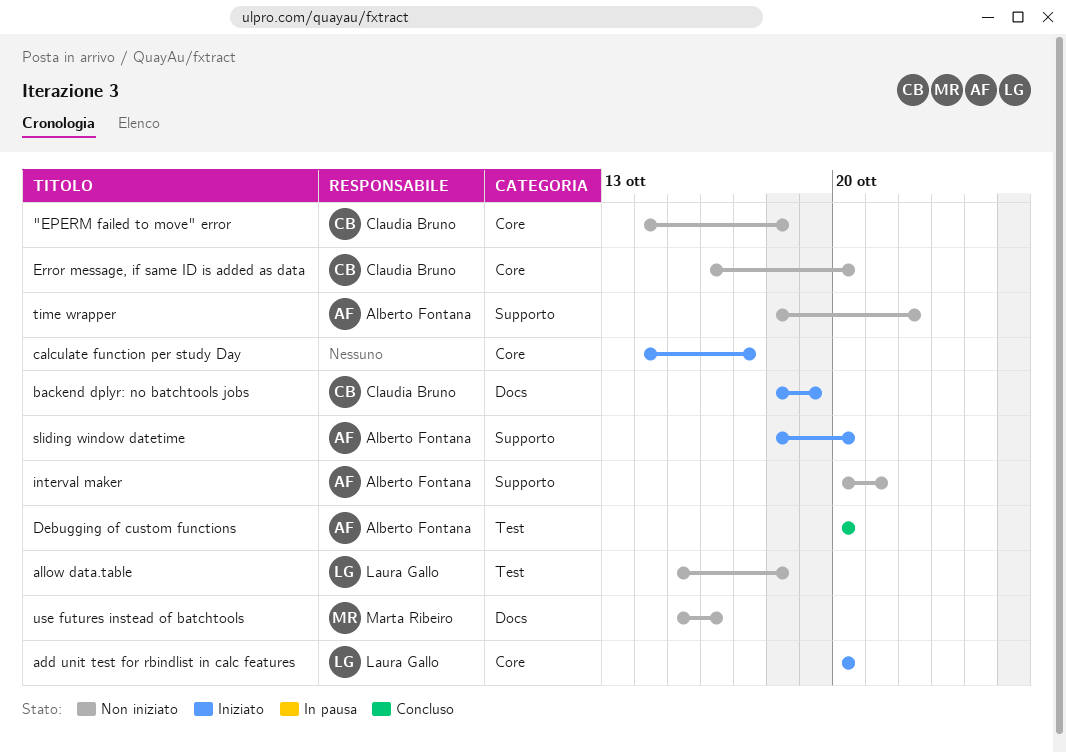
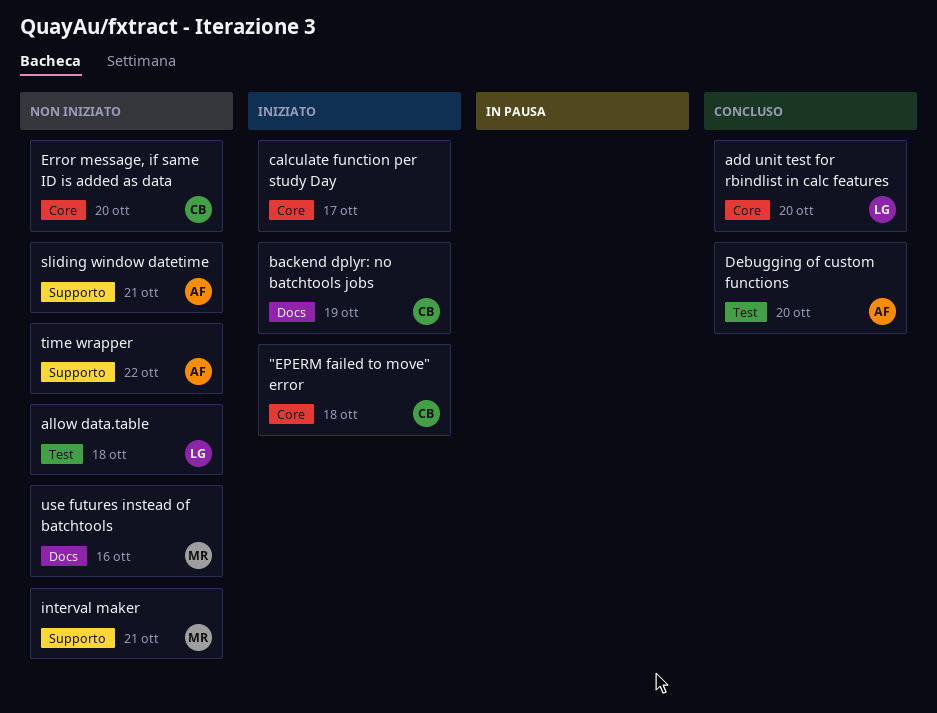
"EPERM failed to move" error, status: Non iniziato -> Iniziato
add unit test for rbindlist in calc features, status: Iniziato -> Concluso
interval maker, owner: Alberto Fontana -> Marta Ribeiro
sliding window datetime, status: Iniziato -> Non iniziato
sliding window datetime, due: Oct 20 -> Oct 21

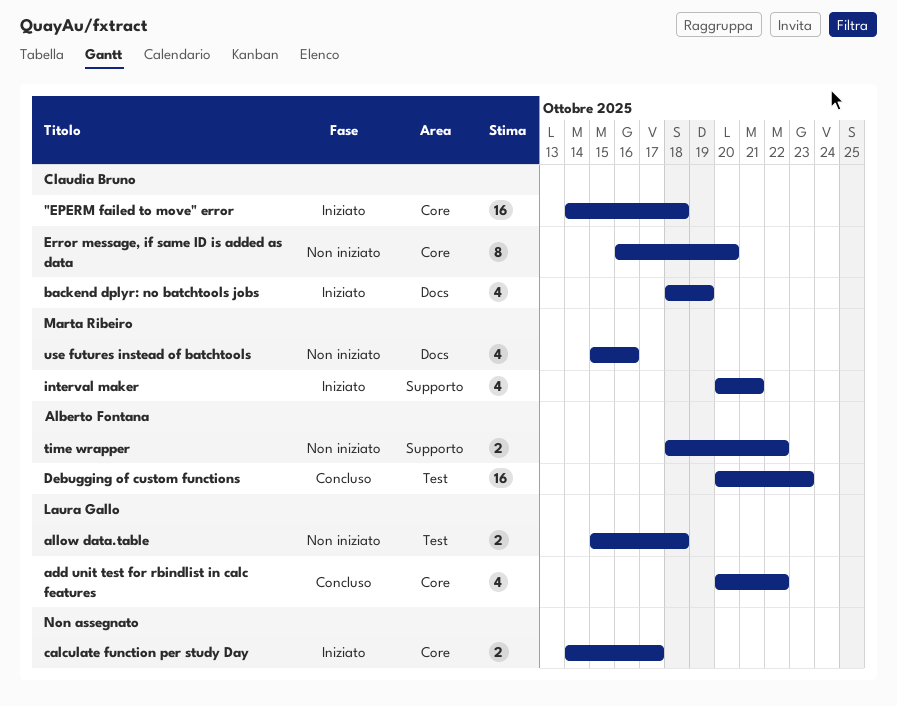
add unit test for rbindlist in calc features, due: Oct 20 -> Oct 22
Debugging of custom functions, due: Oct 20 -> Oct 23
interval maker, status: Non iniziato -> Iniziato
sliding window datetime: present -> none

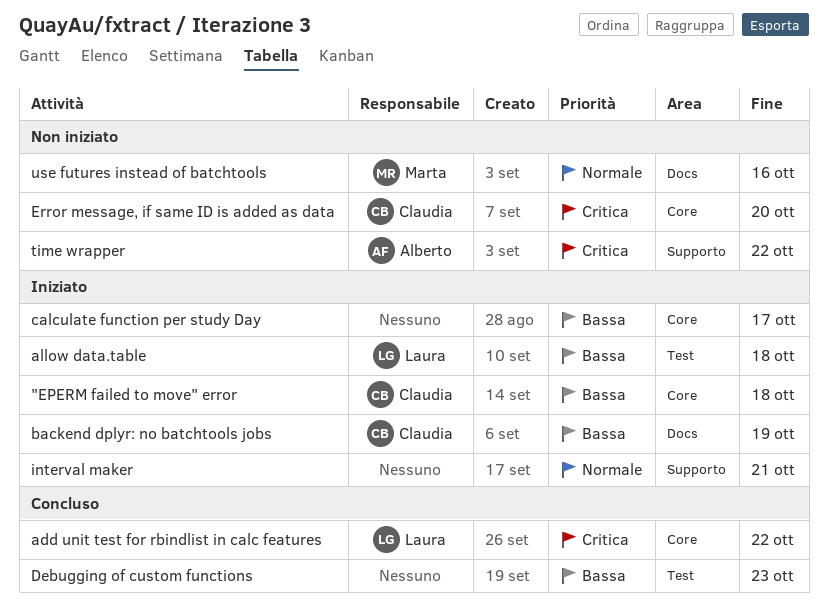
allow data.table, status: Non iniziato -> Iniziato
Debugging of custom functions, owner: Alberto Fontana -> none
interval maker, owner: Marta Ribeiro -> none

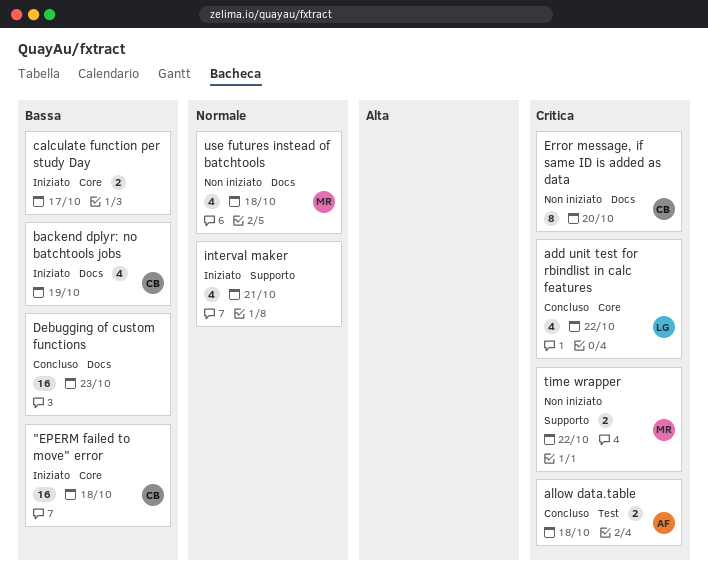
allow data.table, status: Iniziato -> Concluso
allow data.table, owner: Laura -> Alberto
allow data.table, priority: Bassa -> Critica
Debugging of custom functions, label: Test -> Docs
Error message, if same ID is added as data, label: Core -> Docs
time wrapper, owner: Alberto -> Marta
use futures instead of batchtools, due: Oct 16 -> Oct 18

